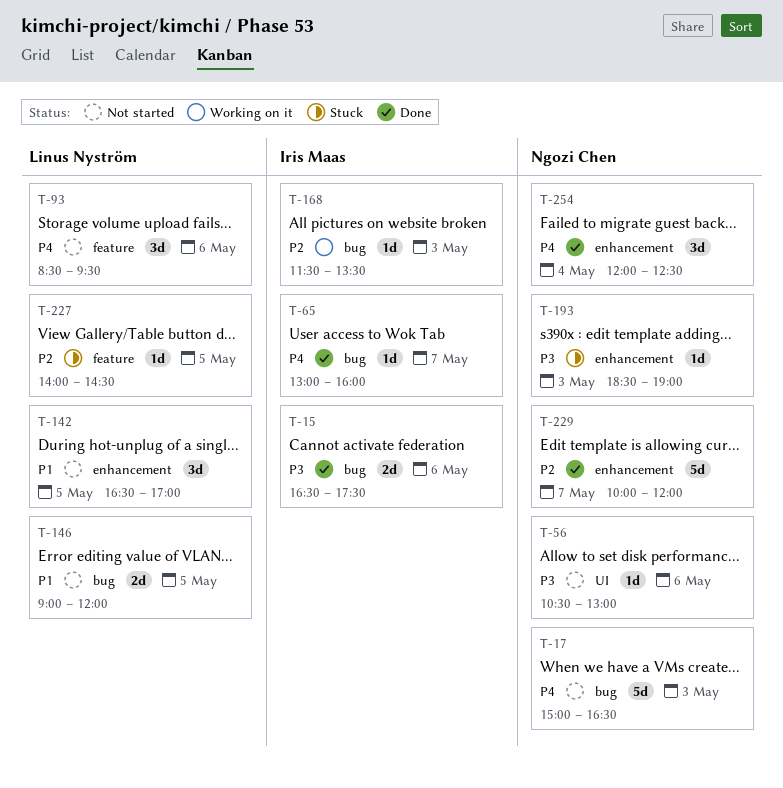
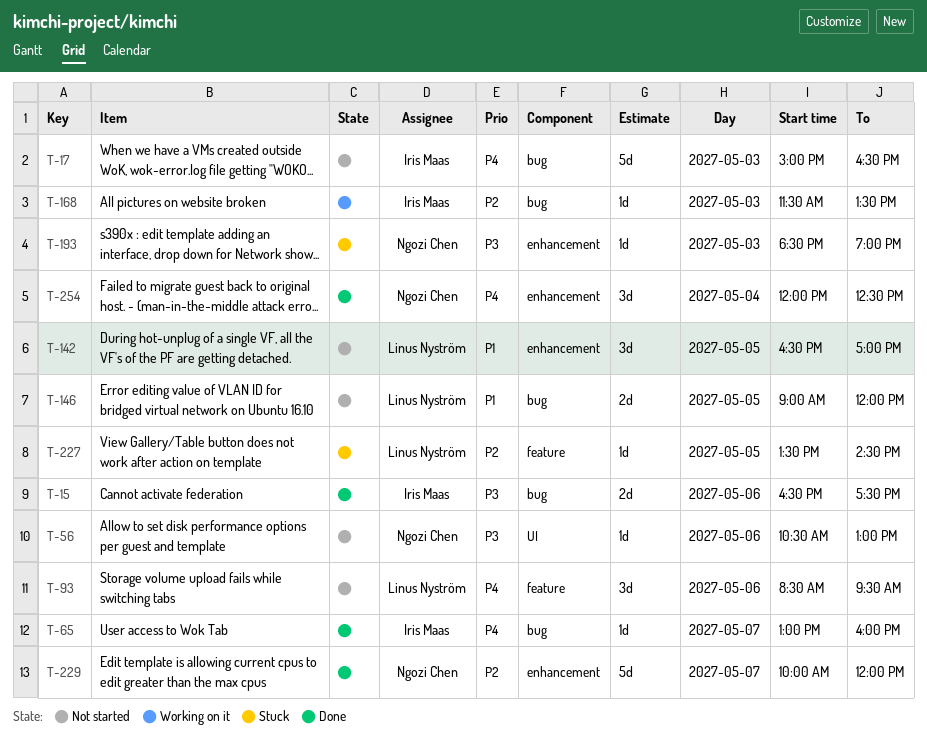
T-17, owner: Ngozi Chen -> Iris Maas
T-227, begins: 14:00 -> 13:30

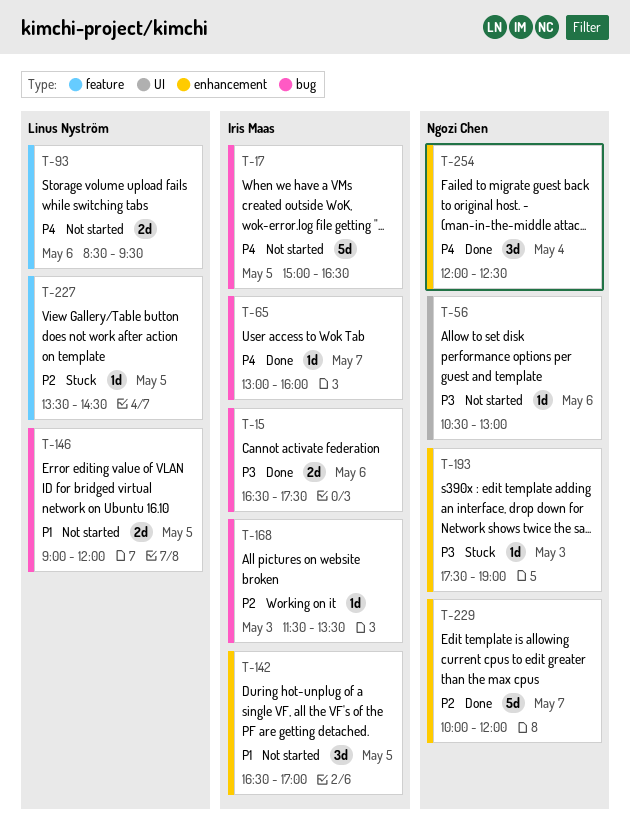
T-17, day: May 3 -> May 5
T-93, estimate: 3d -> 2d
T-142, owner: Linus Nyström -> Iris Maas
T-193, begins: 18:30 -> 17:30

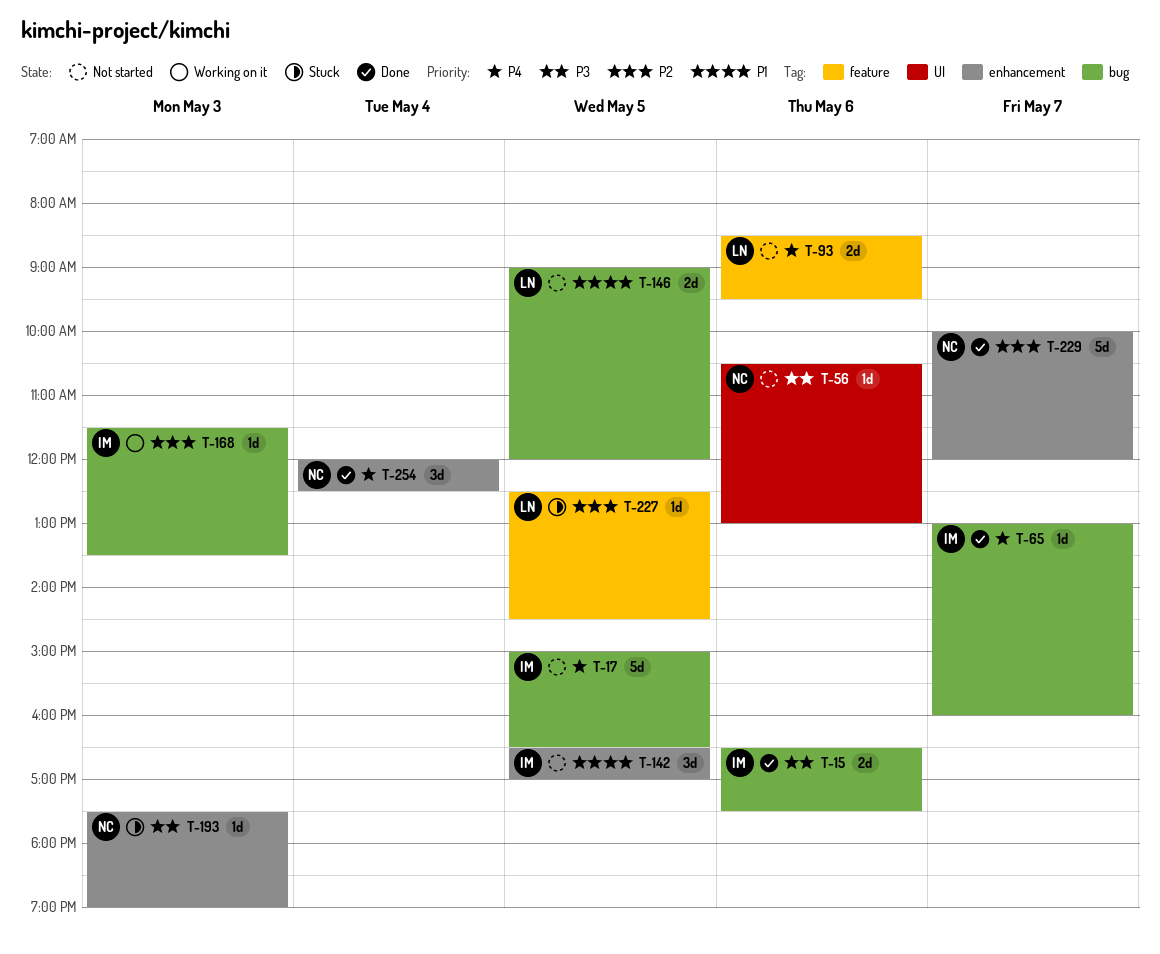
T-227, begins: 13:30 -> 12:30

